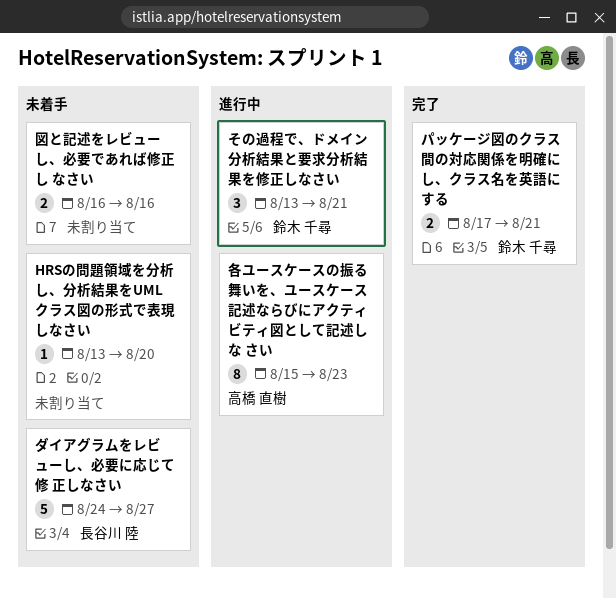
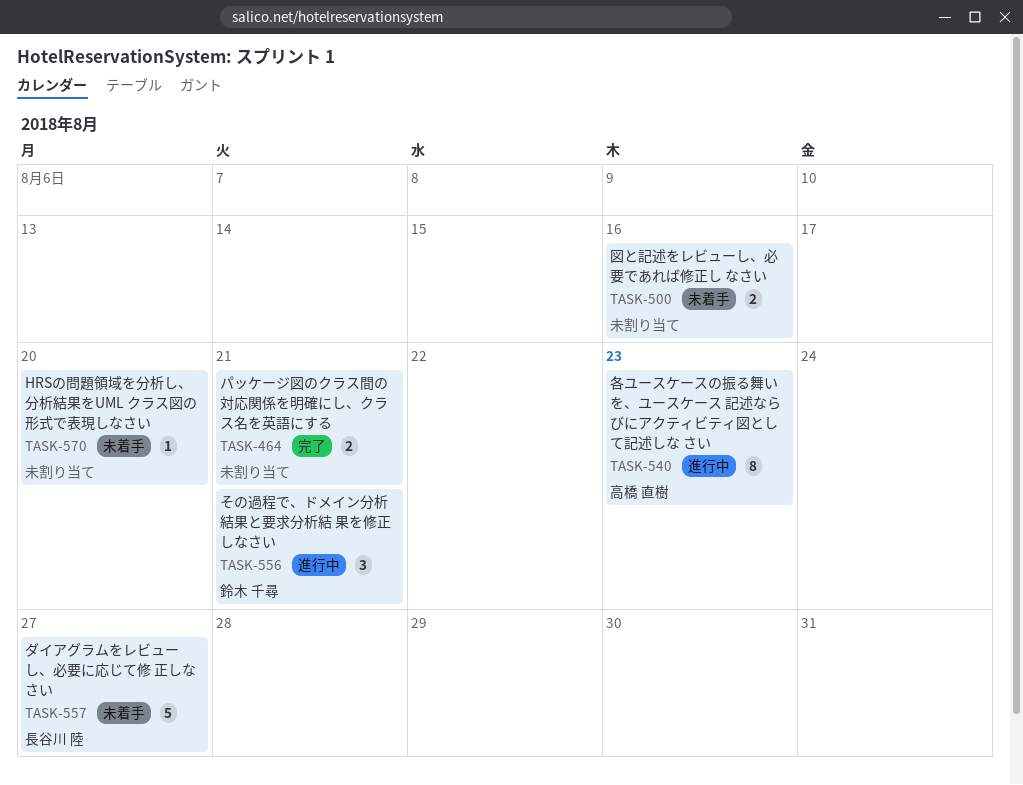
パッケージ図のクラス間の対応関係を明確にし、クラス名を英語にする, owner: 鈴木 千尋 -> none

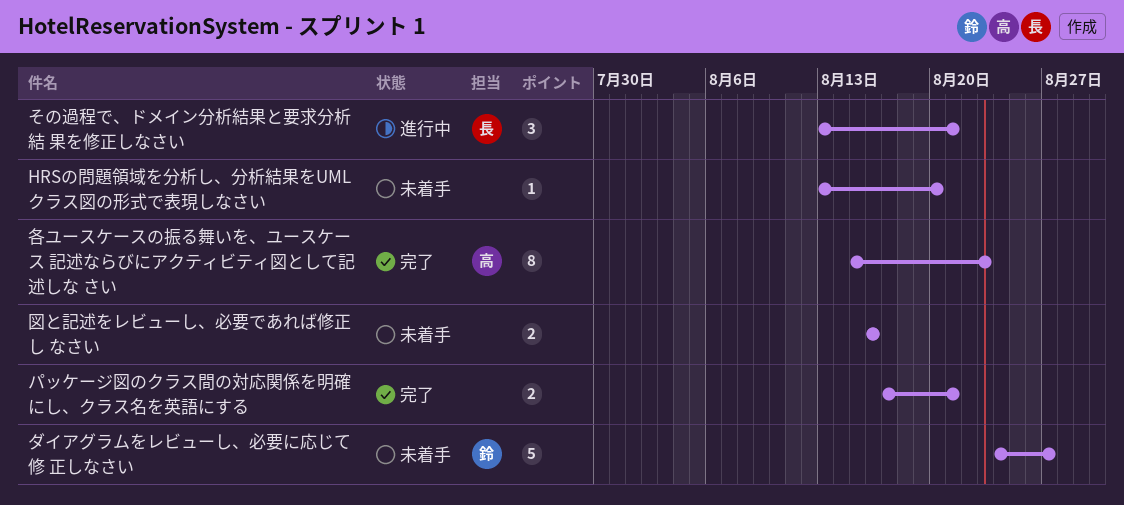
その過程で、ドメイン分析結果と要求分析結 果を修正しなさい, owner: 鈴木 千尋 -> 長谷川 陸
ダイアグラムをレビューし、必要に応じて修 正しなさい, owner: 長谷川 陸 -> 鈴木 千尋
各ユースケースの振る舞いを、ユースケース 記述ならびにアクティビティ図として記述しな さい, status: 進行中 -> 完了

